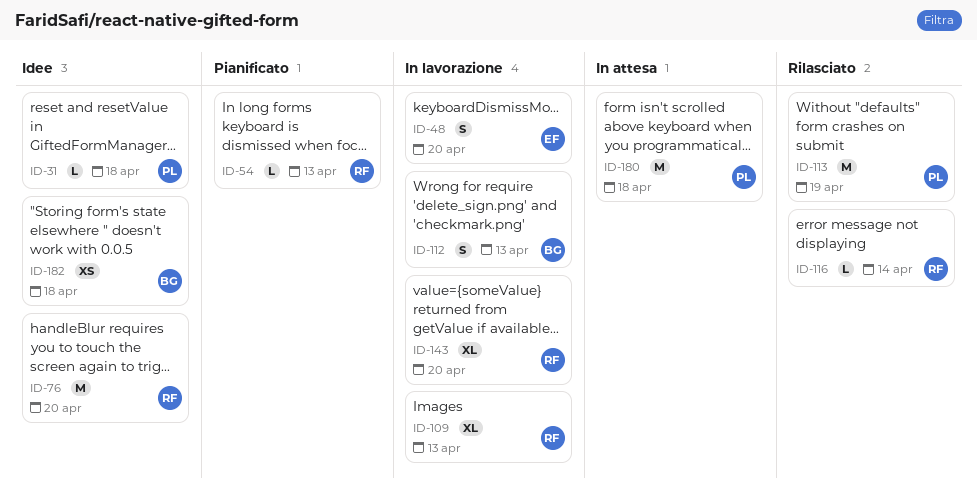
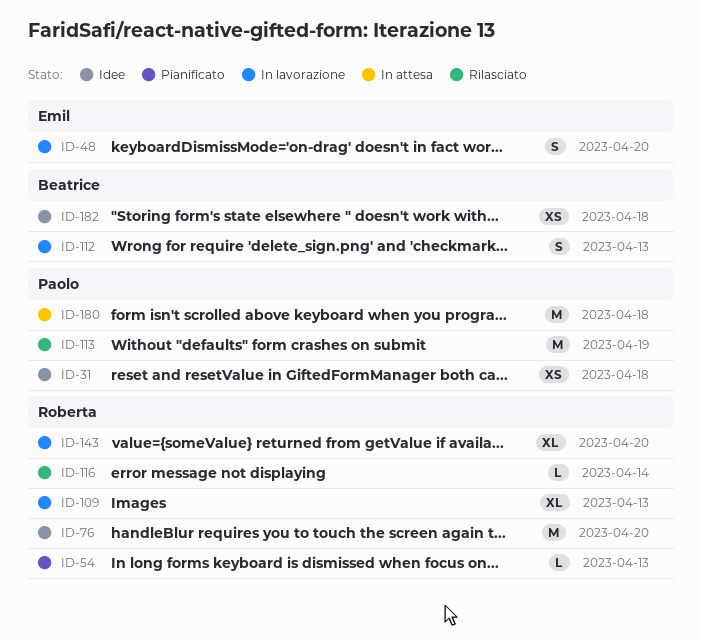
ID-31, estimate: L -> XS

